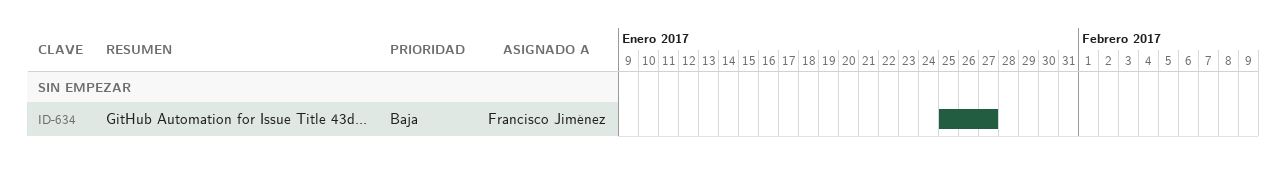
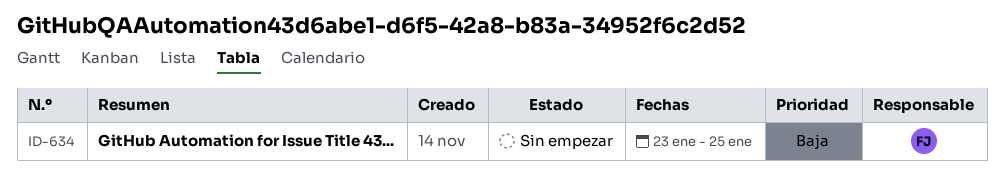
ID-634, start: Jan 25 -> Jan 23
ID-634, due: Jan 27 -> Jan 25

